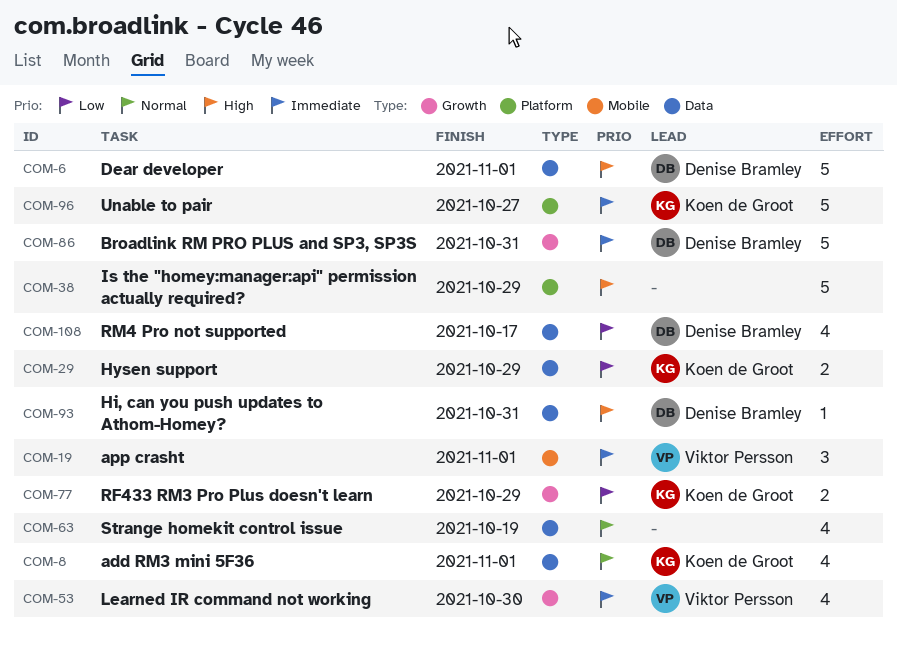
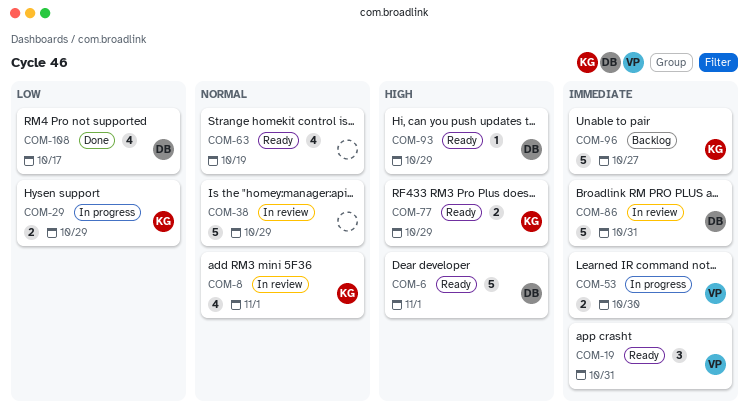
COM-19, due: Nov 1 -> Oct 31
COM-38, priority: High -> Normal
COM-53, estimate: 4 -> 2
COM-77, priority: Low -> High
COM-93, due: Oct 31 -> Oct 29

